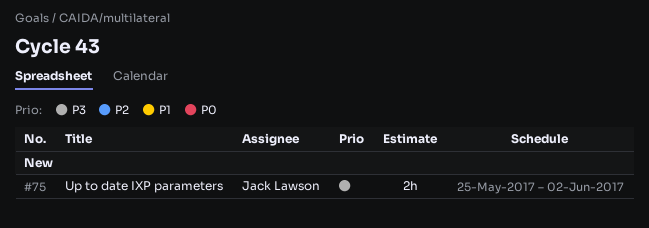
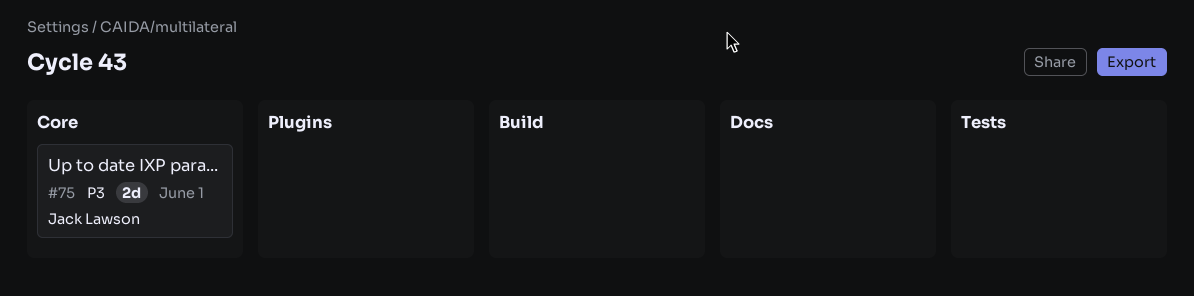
#75, estimate: 2h -> 2d
#75, due: Jun 2 -> Jun 1

